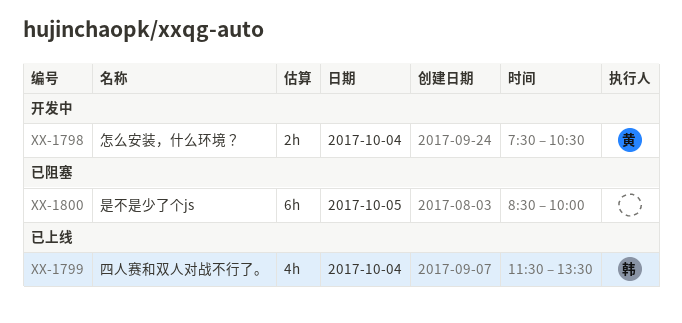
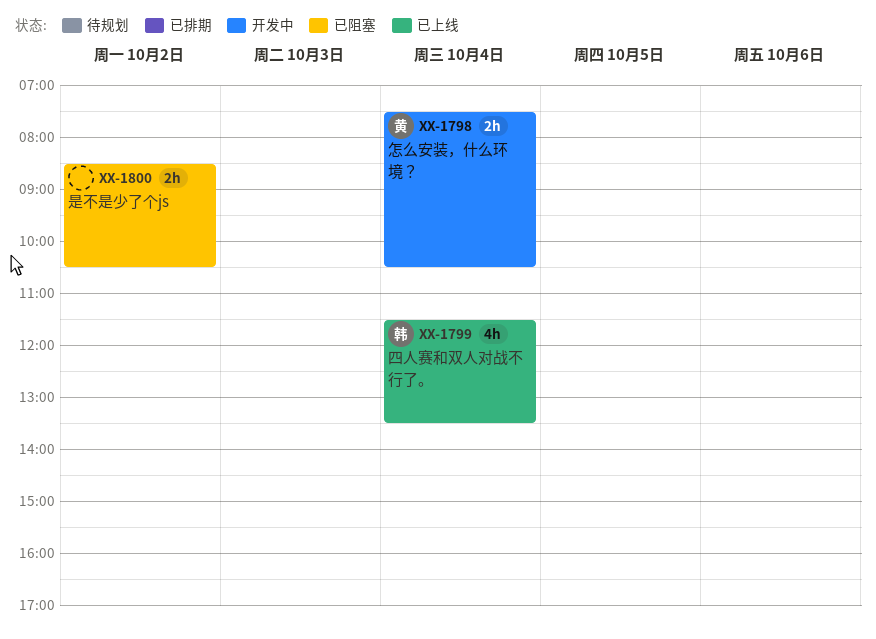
XX-1800, estimate: 6h -> 2h
XX-1800, day: Oct 5 -> Oct 2
XX-1800, ends: 10:00 -> 10:30

